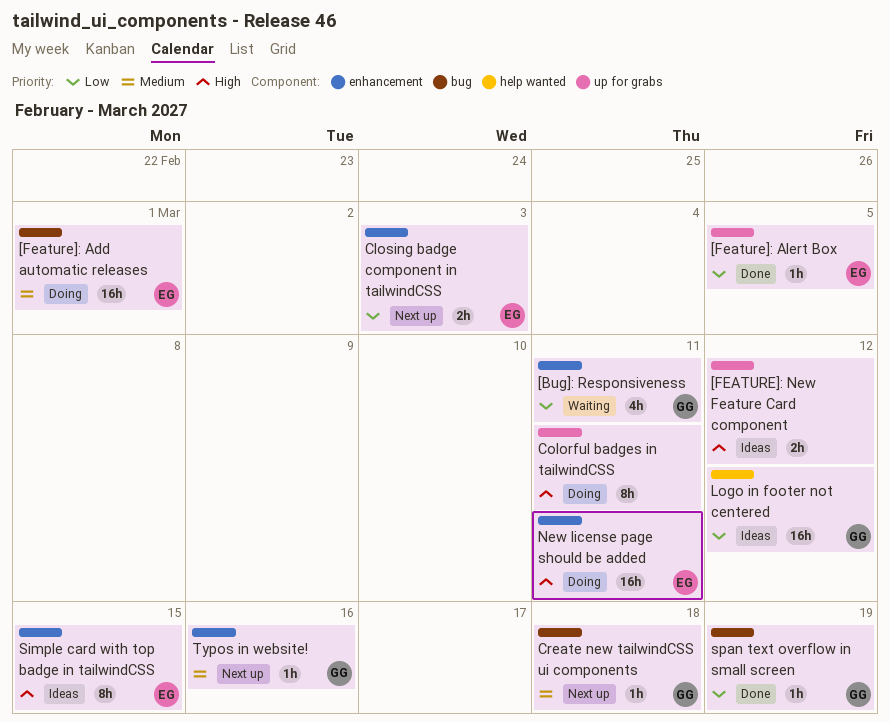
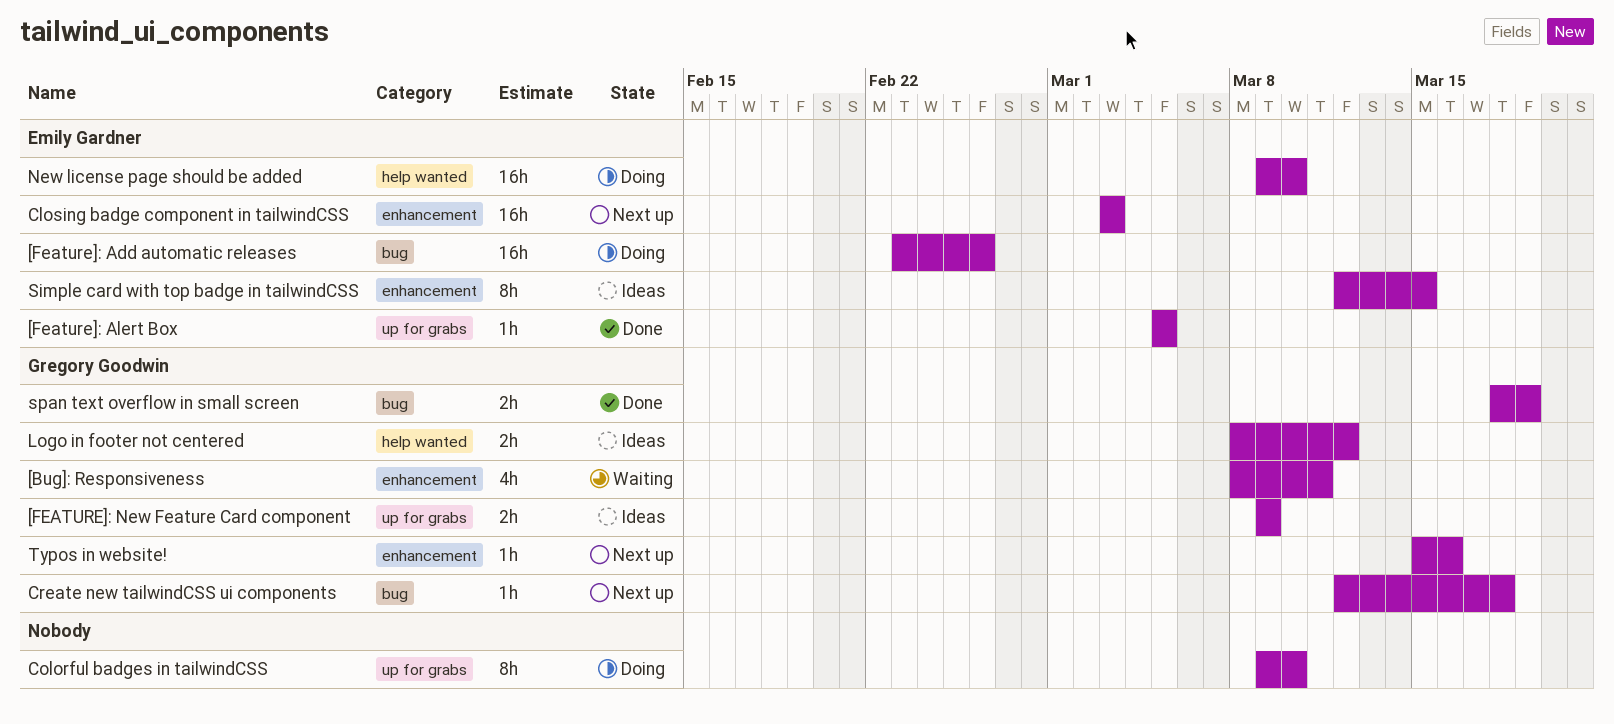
[Feature]: Add automatic releases, due: Mar 1 -> Feb 26
[FEATURE]: New Feature Card component, owner: none -> Gregory Goodwin
[FEATURE]: New Feature Card component, due: Mar 12 -> Mar 9
Closing badge component in tailwindCSS, estimate: 2h -> 16h
Colorful badges in tailwindCSS, due: Mar 11 -> Mar 10
Logo in footer not centered, estimate: 16h -> 2h
New license page should be added, label: enhancement -> help wanted
New license page should be added, due: Mar 11 -> Mar 10
span text overflow in small screen, estimate: 1h -> 2h

